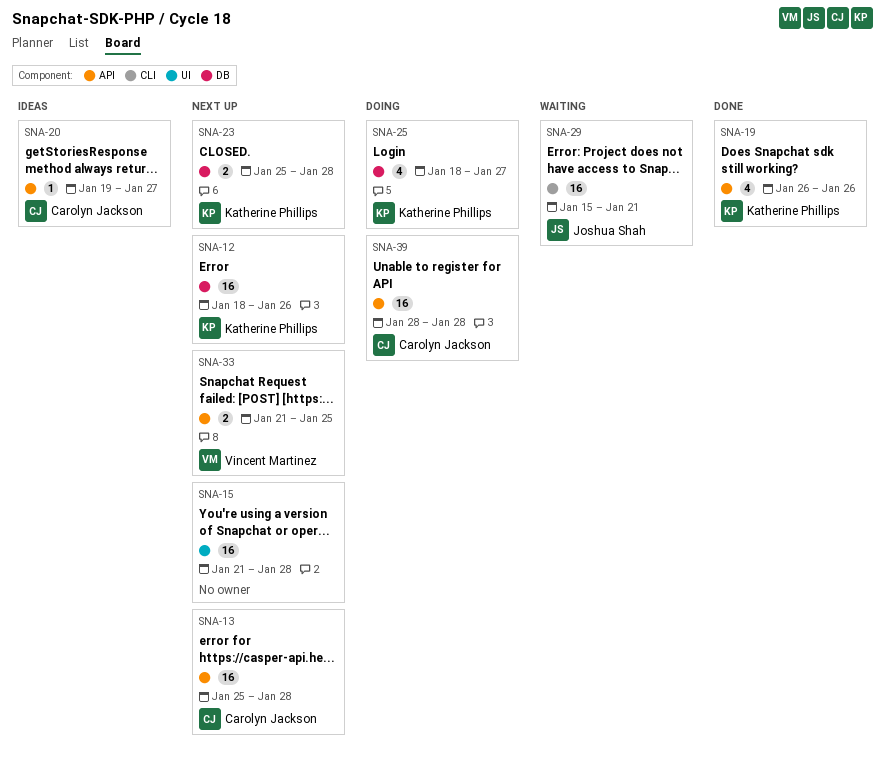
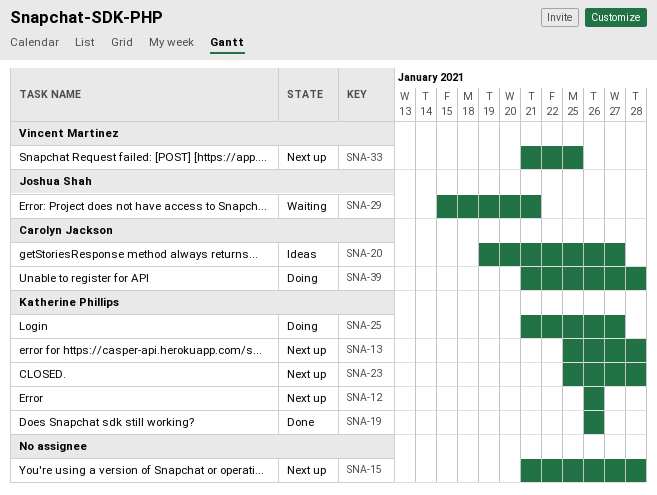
SNA-12, start: Jan 18 -> Jan 26
SNA-13, owner: Carolyn Jackson -> Katherine Phillips
SNA-25, start: Jan 18 -> Jan 21
SNA-39, start: Jan 28 -> Jan 21

